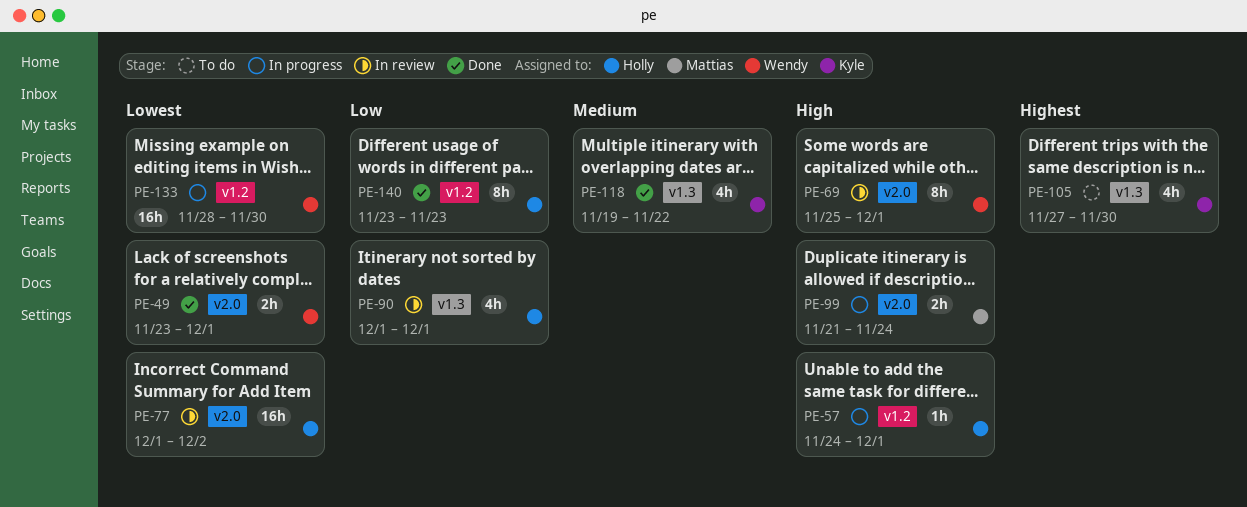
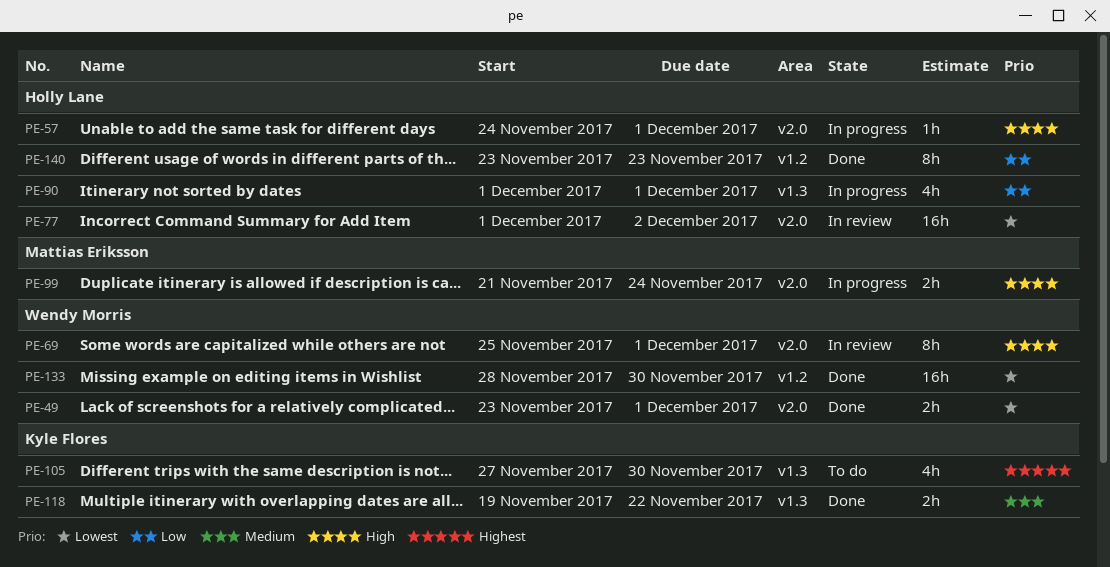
PE-57, label: v1.2 -> v2.0
PE-90, status: In review -> In progress
PE-118, estimate: 4h -> 2h
PE-133, status: In progress -> Done

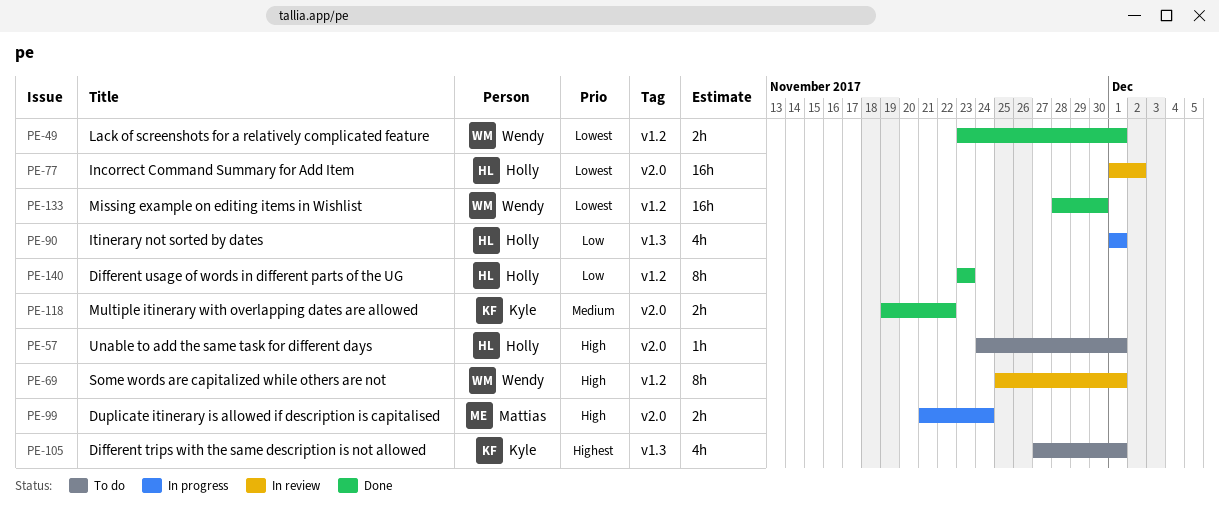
PE-49, label: v2.0 -> v1.2
PE-57, status: In progress -> To do
PE-69, label: v2.0 -> v1.2
PE-105, due: Nov 30 -> Dec 1
PE-118, label: v1.3 -> v2.0

